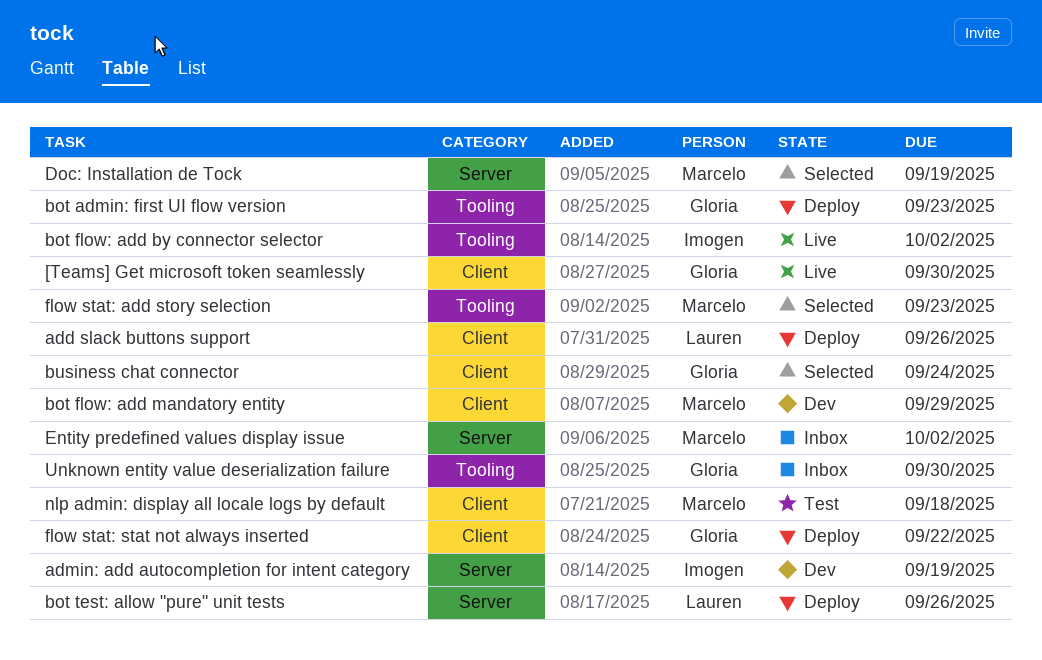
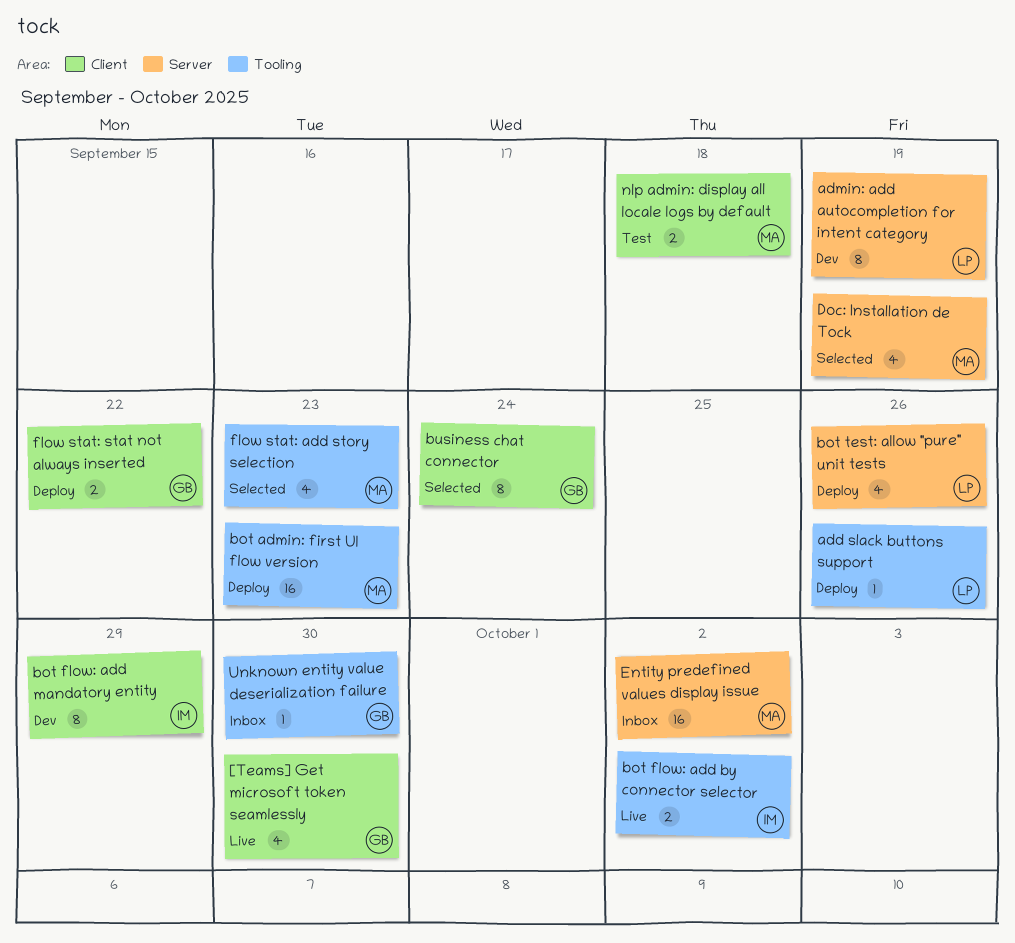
add slack buttons support, label: Client -> Tooling
admin: add autocompletion for intent category, owner: Imogen -> Lauren
bot admin: first UI flow version, owner: Gloria -> Marcelo
bot flow: add mandatory entity, owner: Marcelo -> Imogen

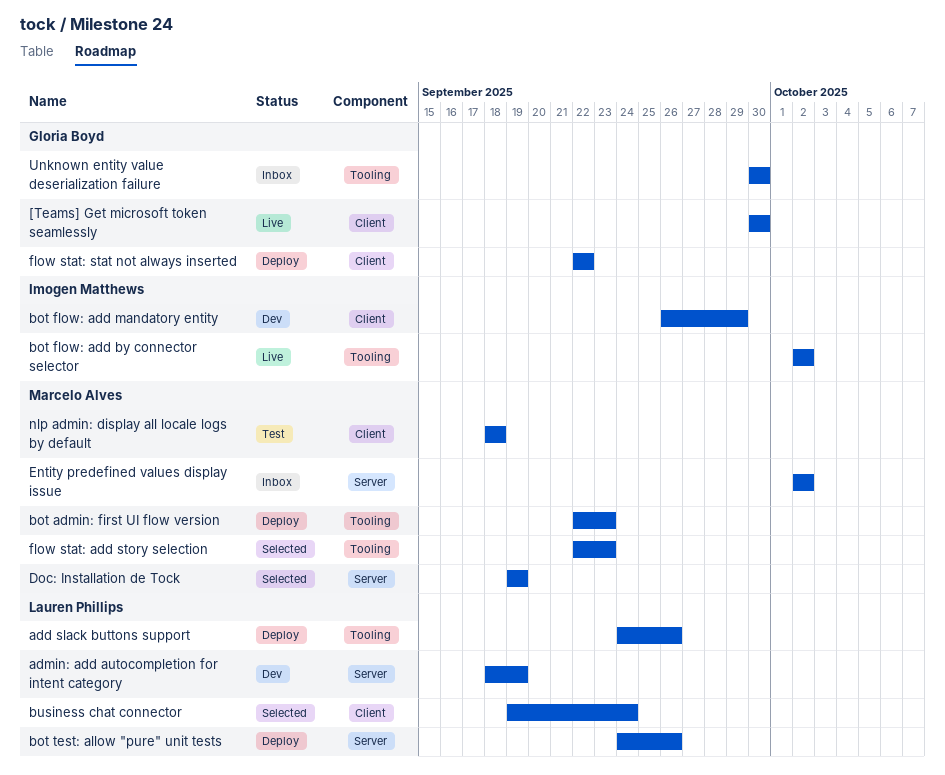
business chat connector, owner: Gloria Boyd -> Lauren Phillips

